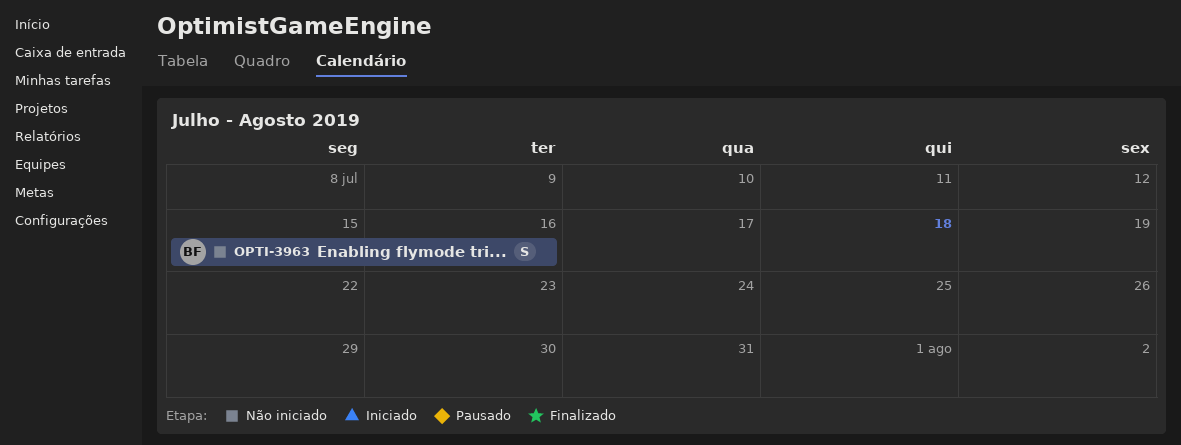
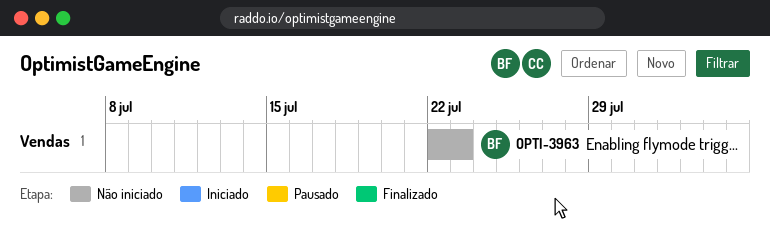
OPTI-3963, start: Jul 15 -> Jul 22
OPTI-3963, due: Jul 16 -> Jul 23

